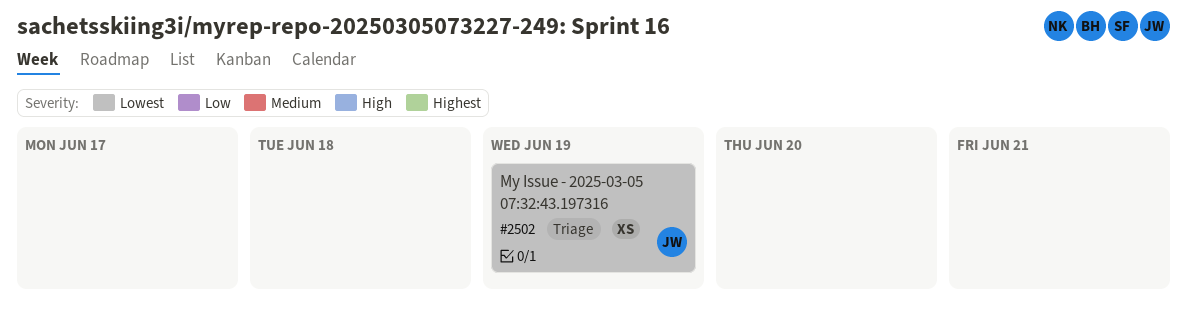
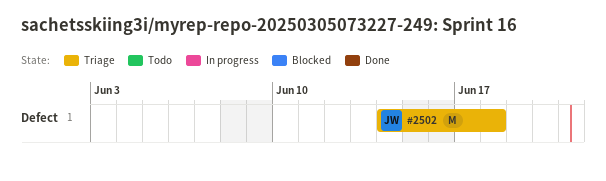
#2502, estimate: XS -> M
#2502, due: Jun 19 -> Jun 18

